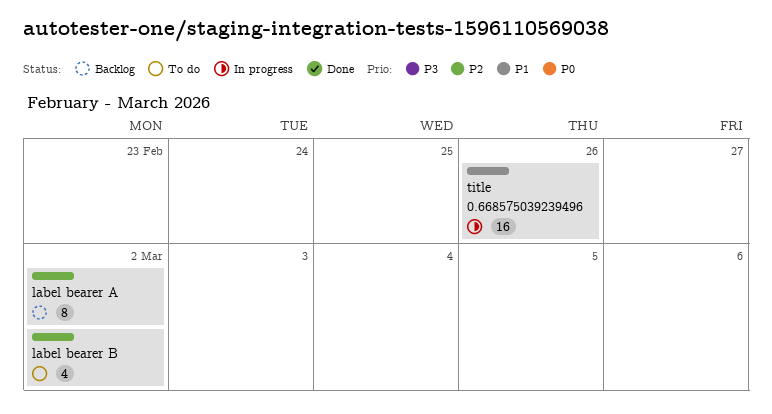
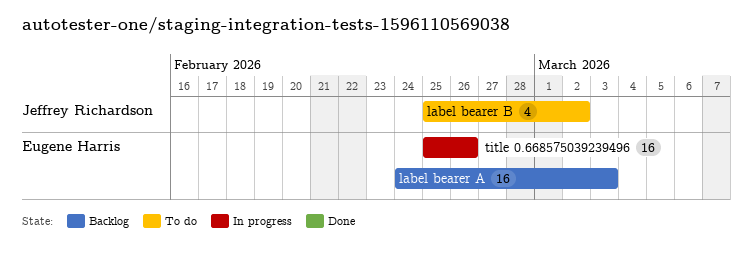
label bearer A, estimate: 8 -> 16
label bearer A, due: Mar 2 -> Mar 3

